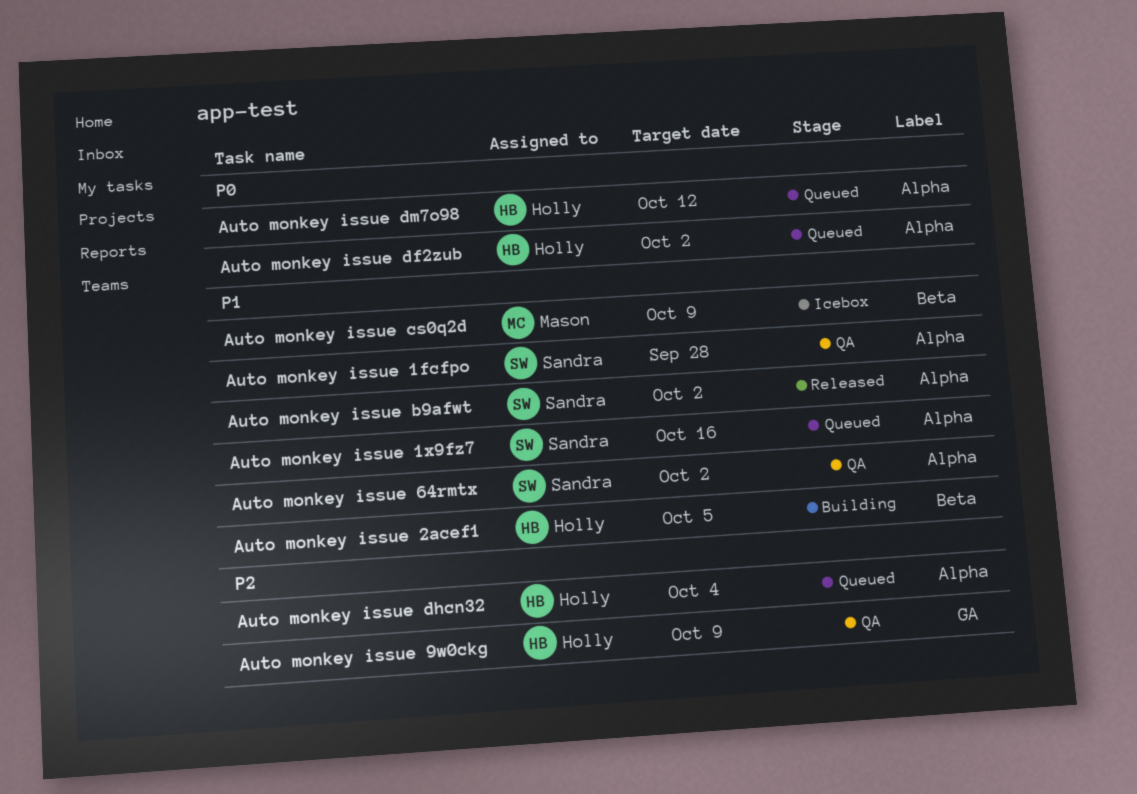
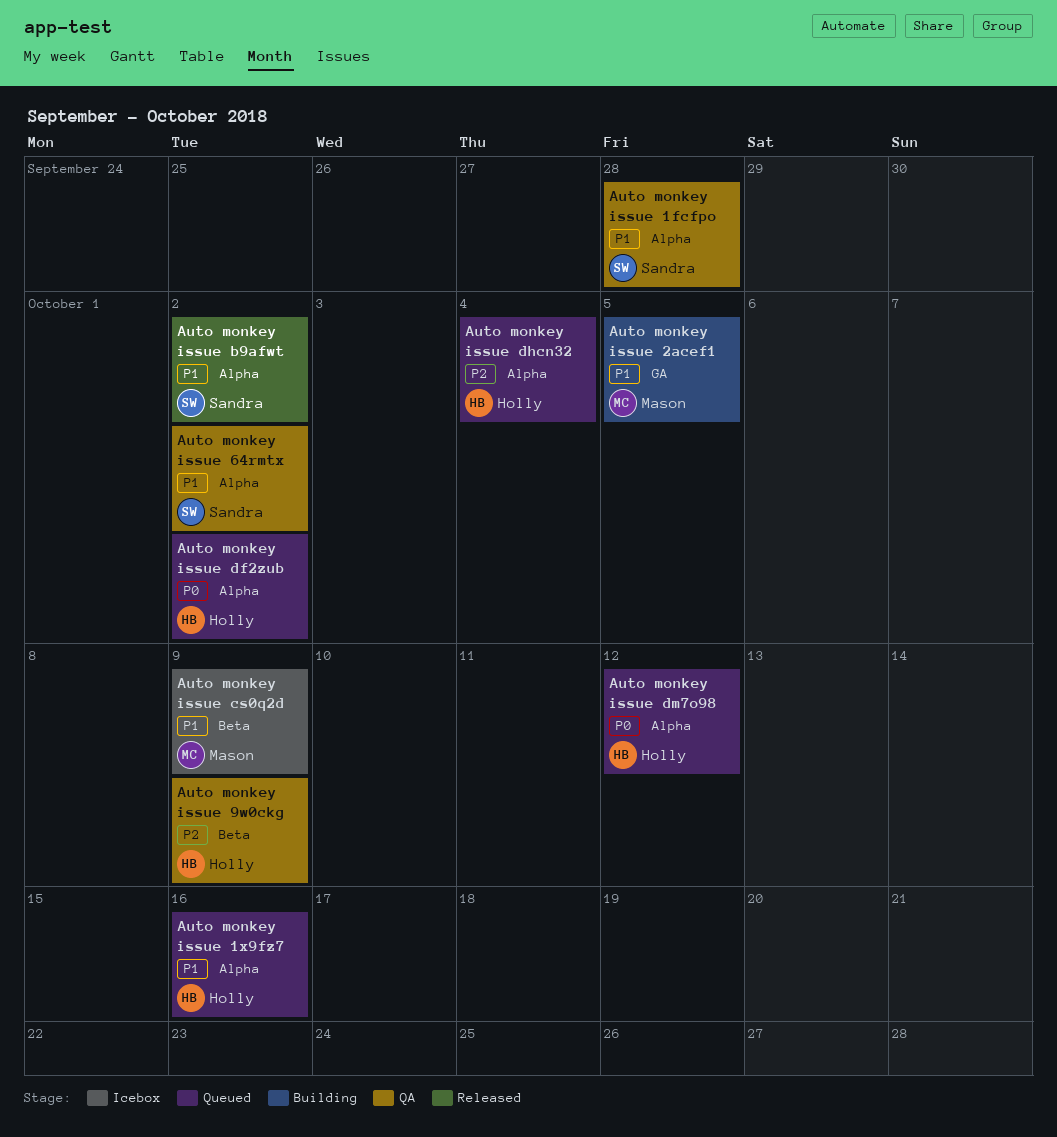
Auto monkey issue 1x9fz7, owner: Sandra -> Holly
Auto monkey issue 2acef1, owner: Holly -> Mason
Auto monkey issue 2acef1, label: Beta -> GA
Auto monkey issue 9w0ckg, label: GA -> Beta

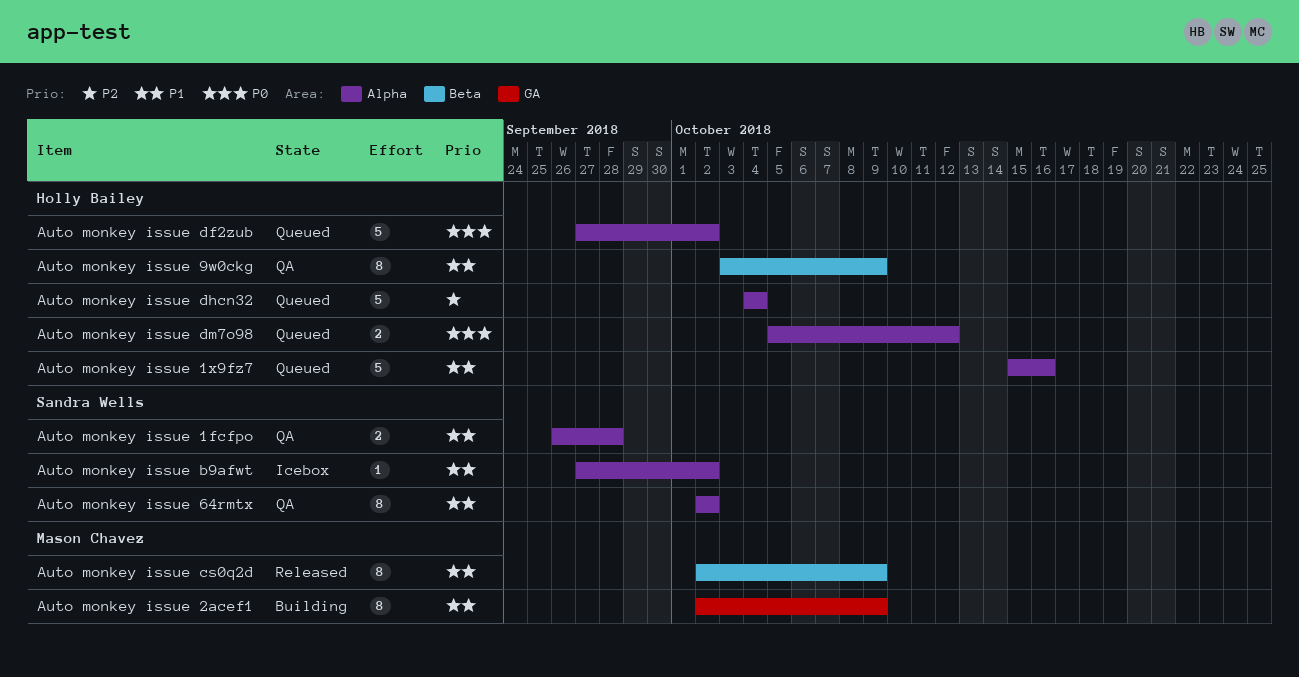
Auto monkey issue 2acef1, due: Oct 5 -> Oct 9
Auto monkey issue 9w0ckg, priority: P2 -> P1
Auto monkey issue b9afwt, status: Released -> Icebox
Auto monkey issue cs0q2d, status: Icebox -> Released

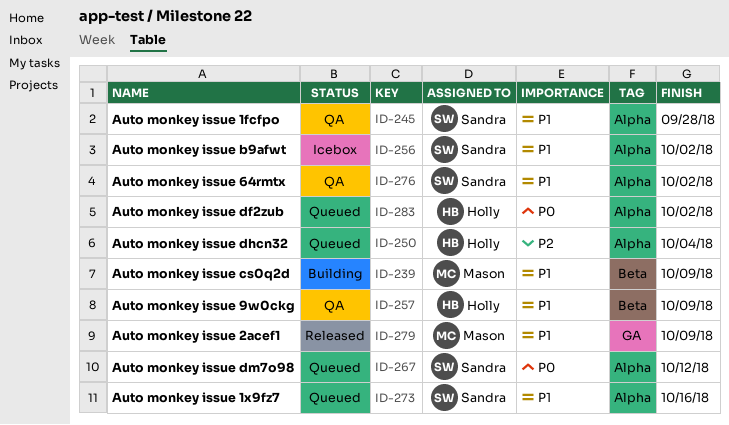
Auto monkey issue 1x9fz7, owner: Holly Bailey -> Sandra Wells
Auto monkey issue 2acef1, status: Building -> Released
Auto monkey issue cs0q2d, status: Released -> Building
Auto monkey issue dm7o98, owner: Holly Bailey -> Sandra Wells

